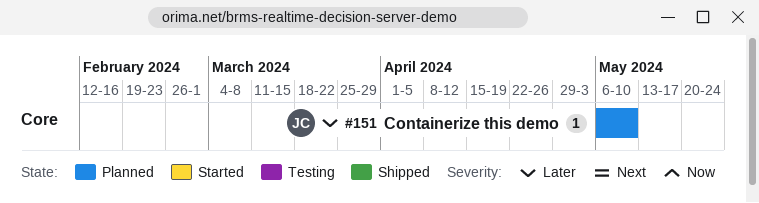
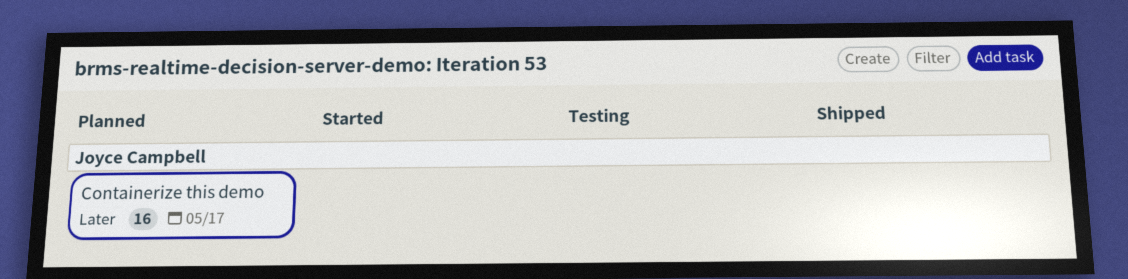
Containerize this demo, estimate: 1 -> 16
Containerize this demo, due: May 10 -> May 17

